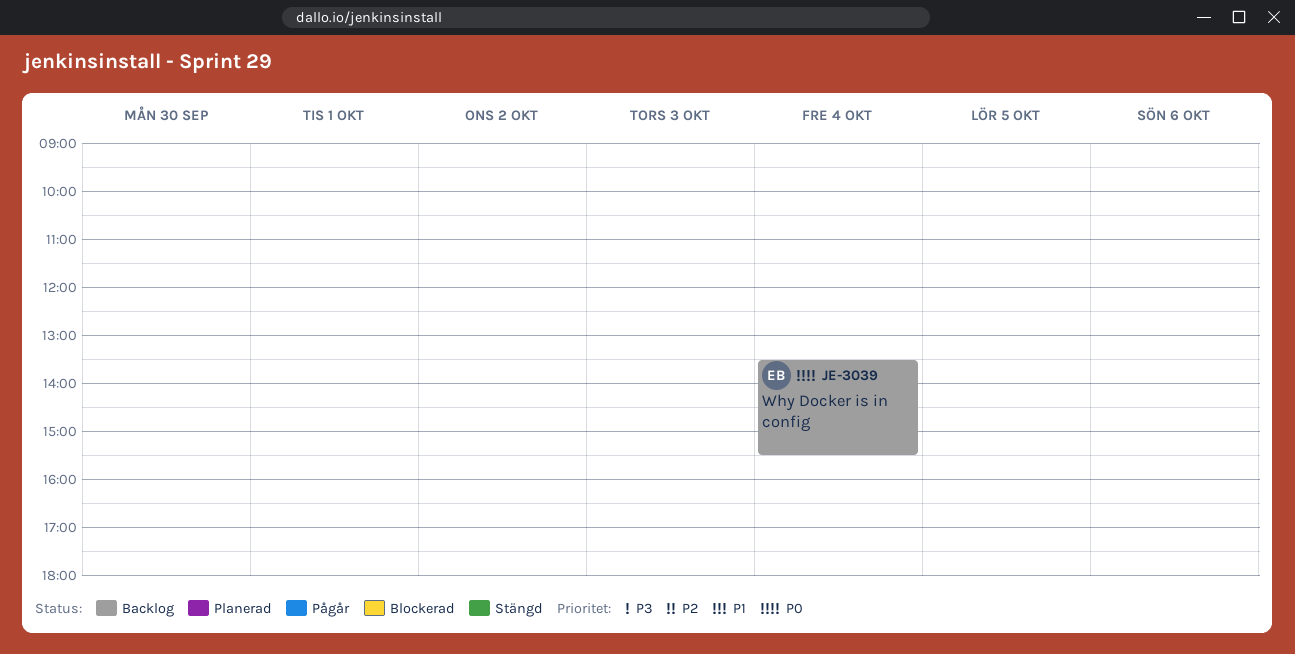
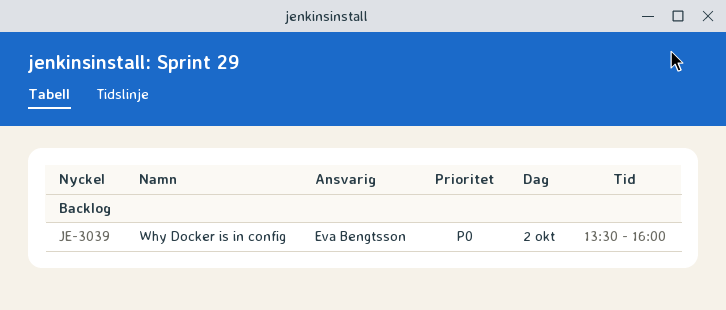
JE-3039, day: Oct 4 -> Oct 2
JE-3039, ends: 15:30 -> 16:00

